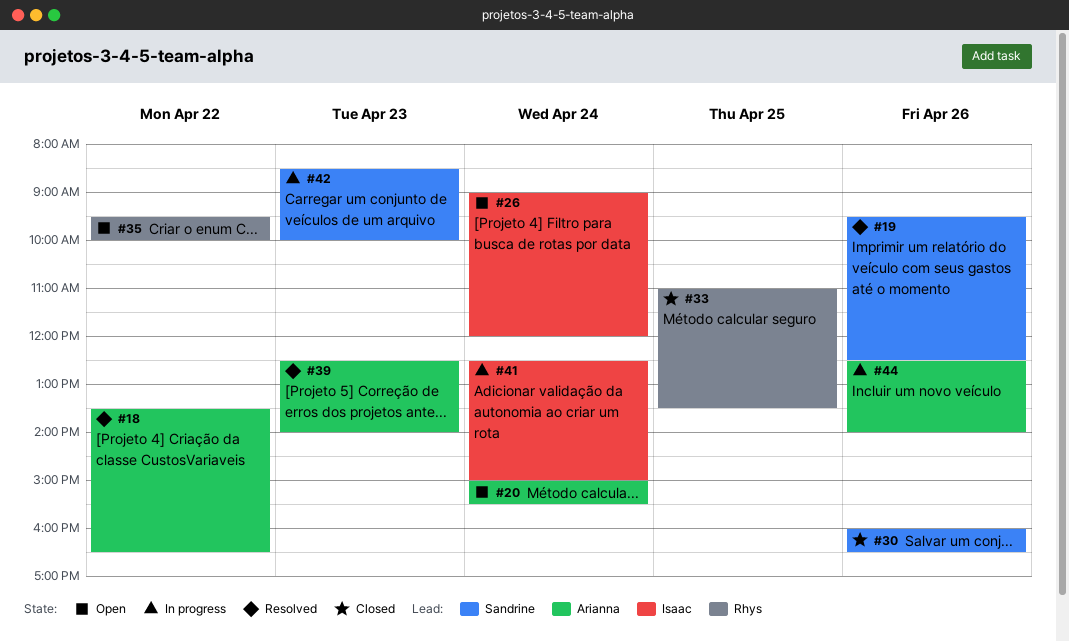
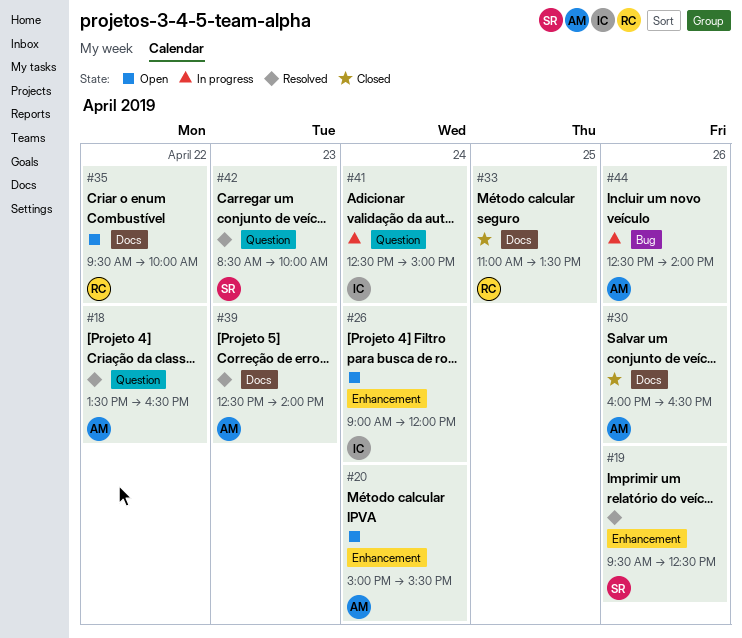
#30, owner: Sandrine -> Arianna
#42, status: In progress -> Resolved

